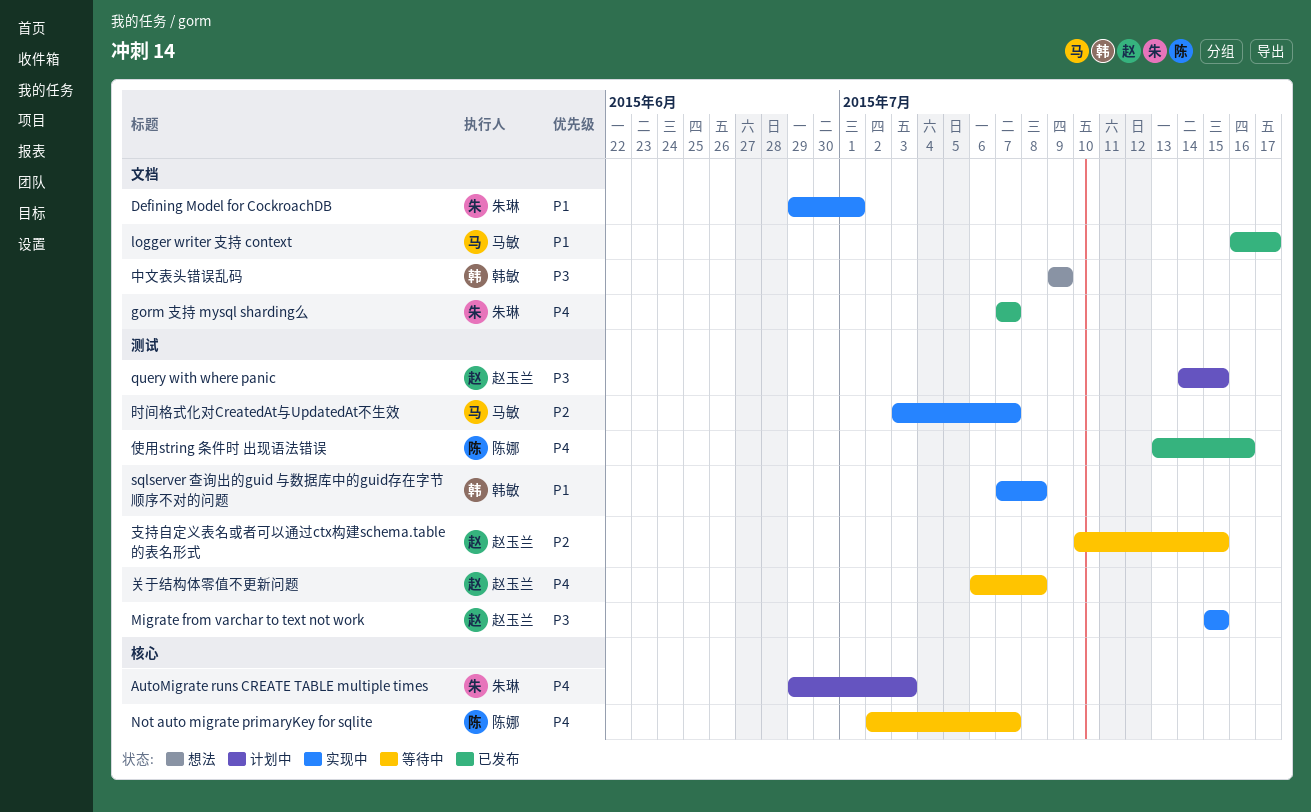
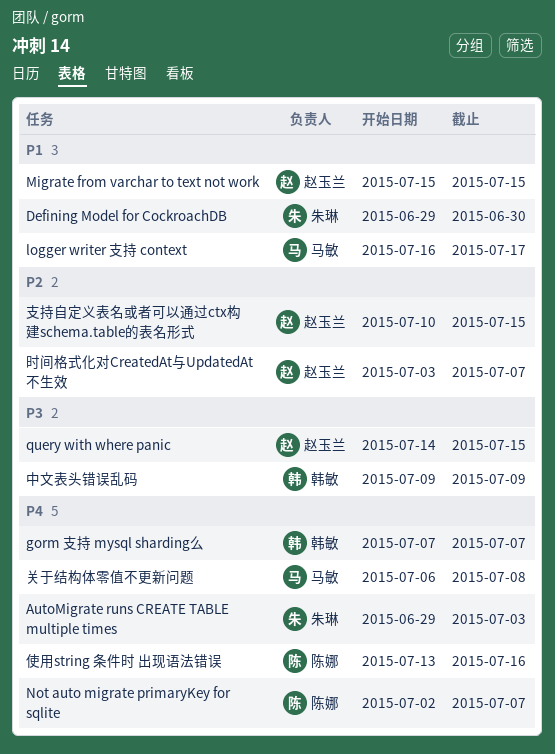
Defining Model for CockroachDB, due: Jul 1 -> Jun 30
gorm 支持 mysql sharding么, owner: 朱琳 -> 韩敏
Migrate from varchar to text not work, priority: P3 -> P1
sqlserver 查询出的guid 与数据库中的guid存在字节顺序不对的问题: present -> none
关于结构体零值不更新问题, owner: 赵玉兰 -> 马敏
时间格式化对CreatedAt与UpdatedAt不生效, owner: 马敏 -> 赵玉兰

